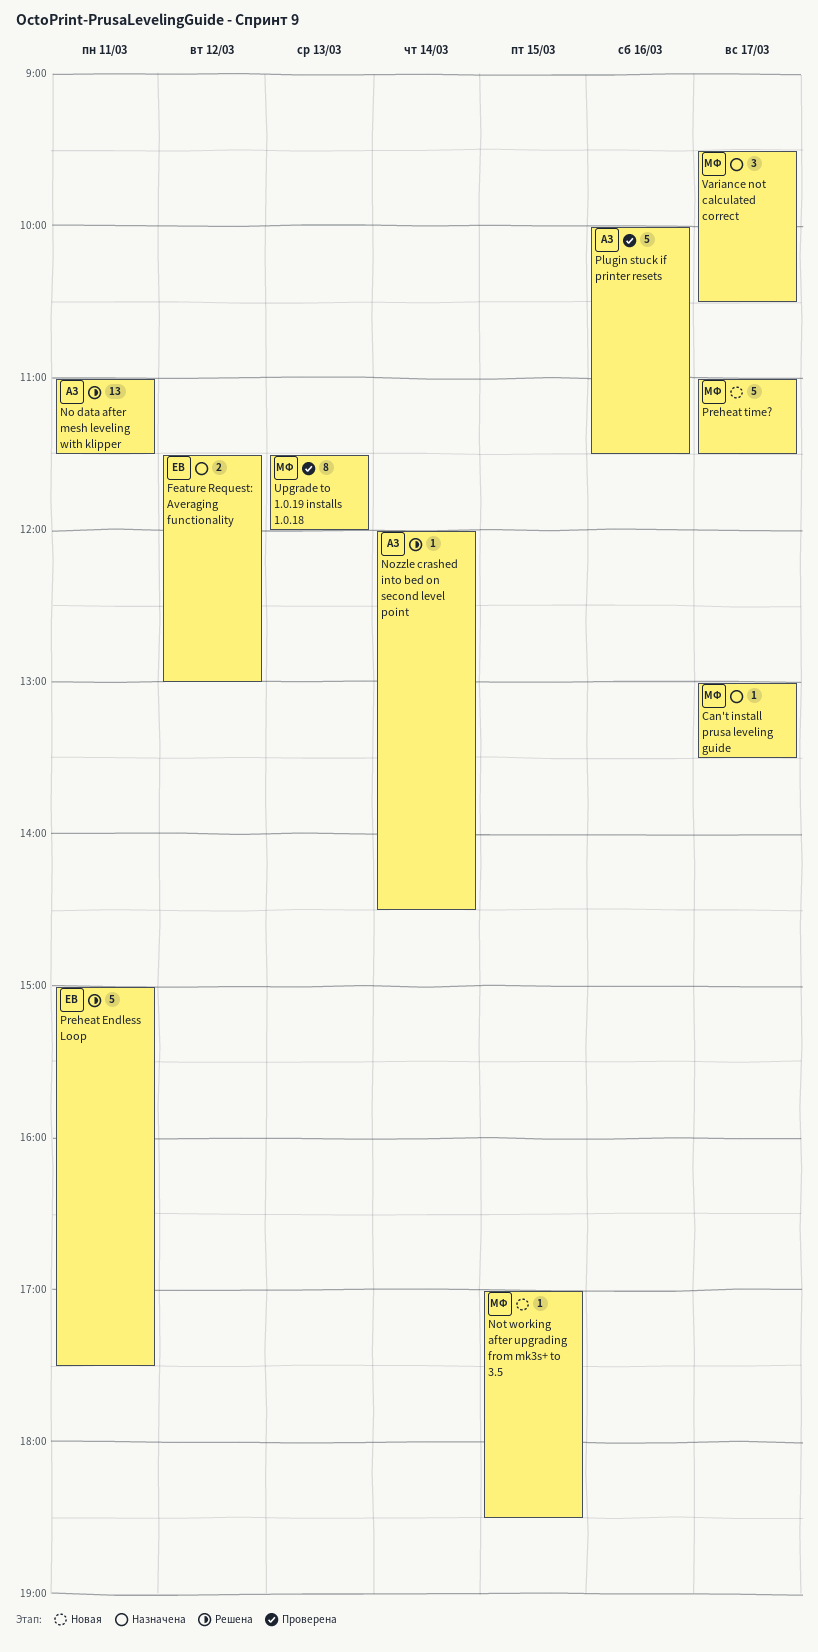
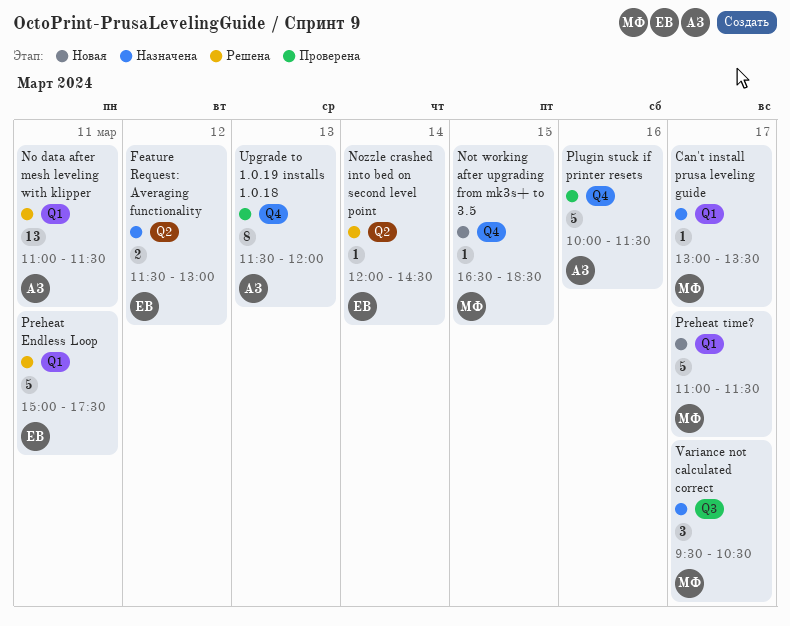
Not working after upgrading from mk3s+ to 3.5, begins: 17:00 -> 16:30
Nozzle crashed into bed on second level point, owner: АЗ -> ЕВ
Upgrade to 1.0.19 installs 1.0.18, owner: МФ -> АЗ

